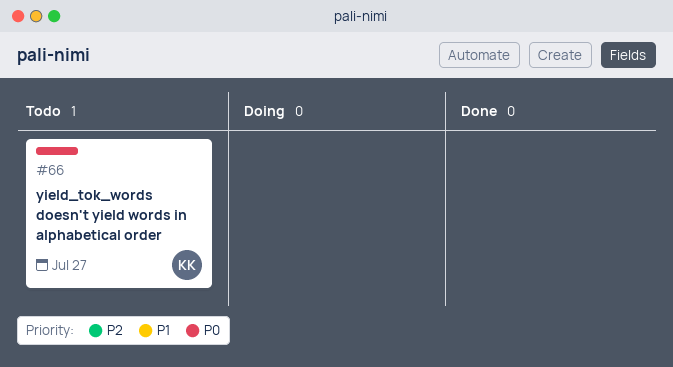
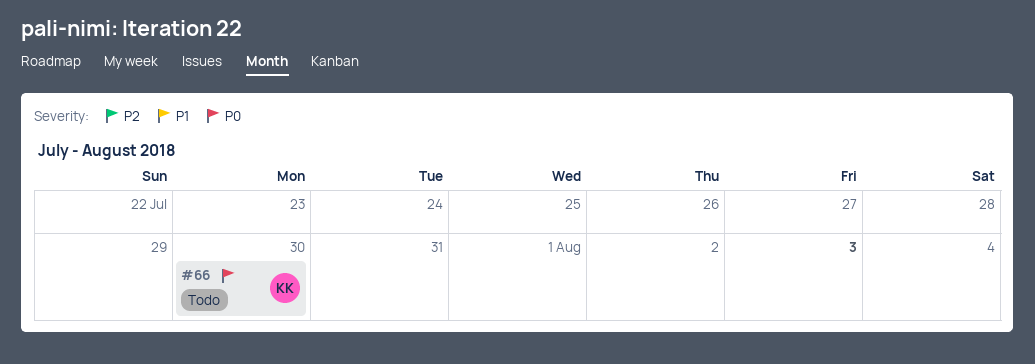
#66, due: Jul 27 -> Jul 30

